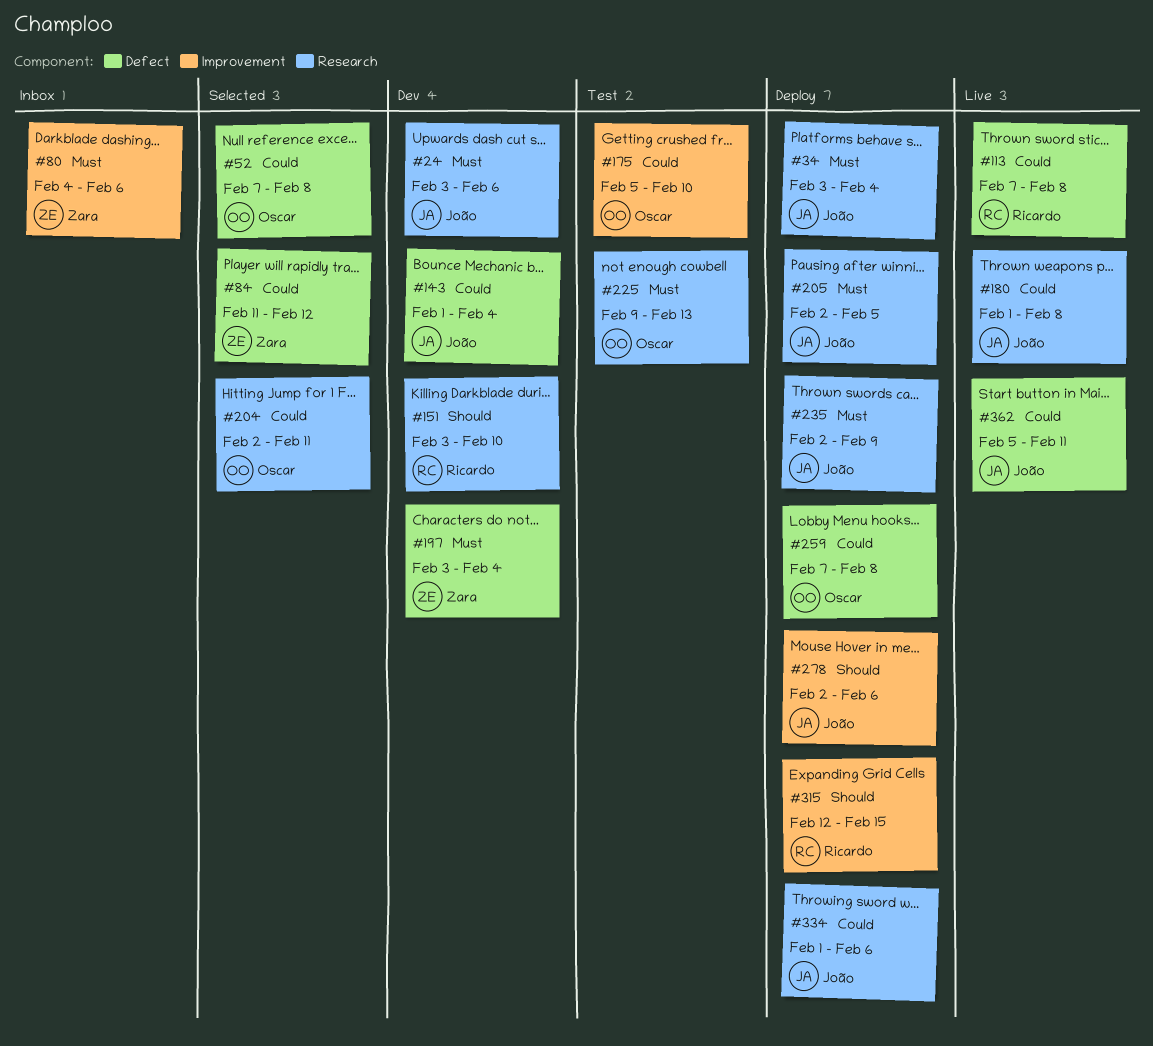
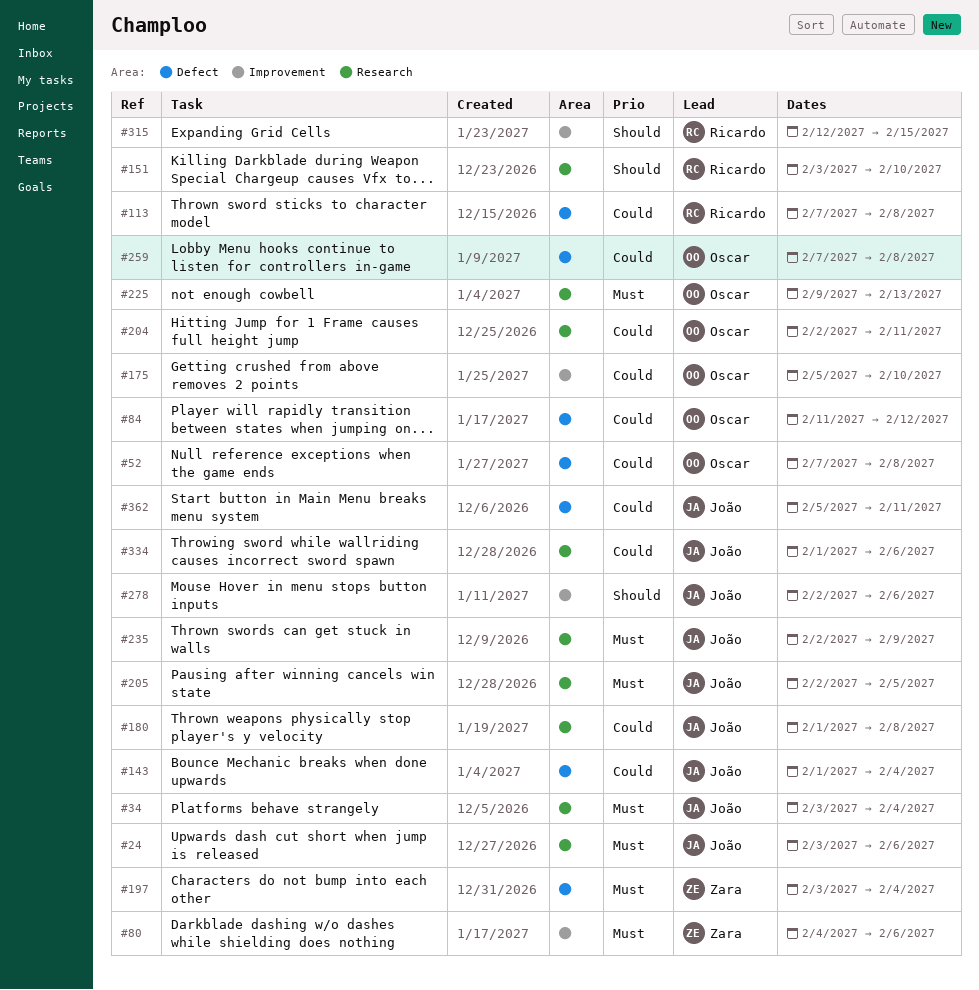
#84, owner: Zara -> Oscar

